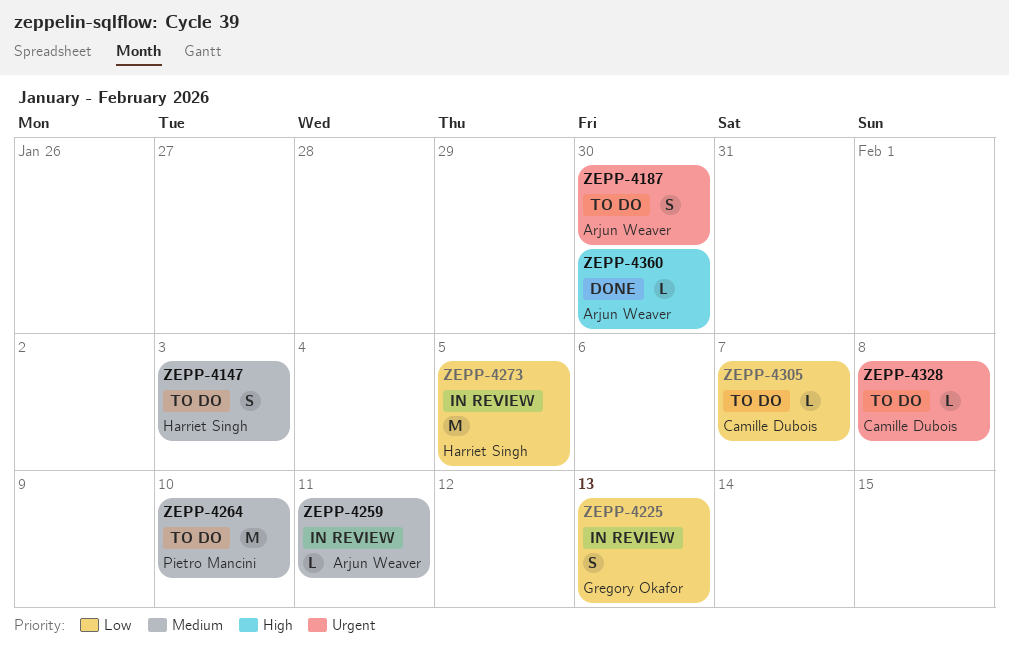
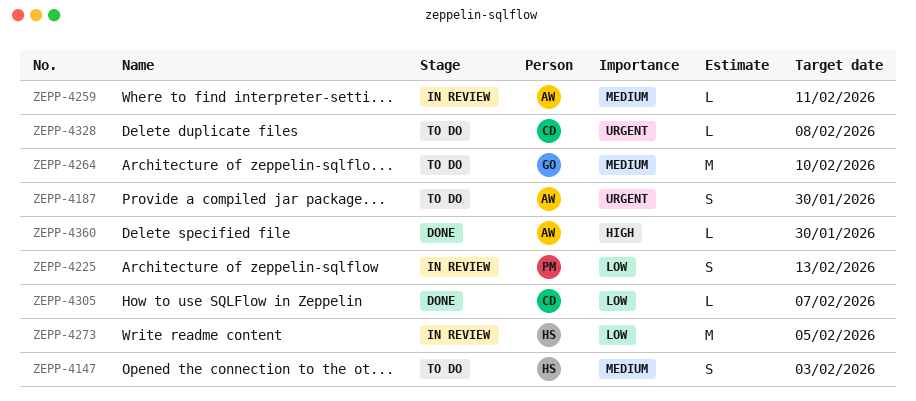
ZEPP-4225, owner: Gregory Okafor -> Pietro Mancini
ZEPP-4264, owner: Pietro Mancini -> Gregory Okafor
ZEPP-4305, status: To do -> Done

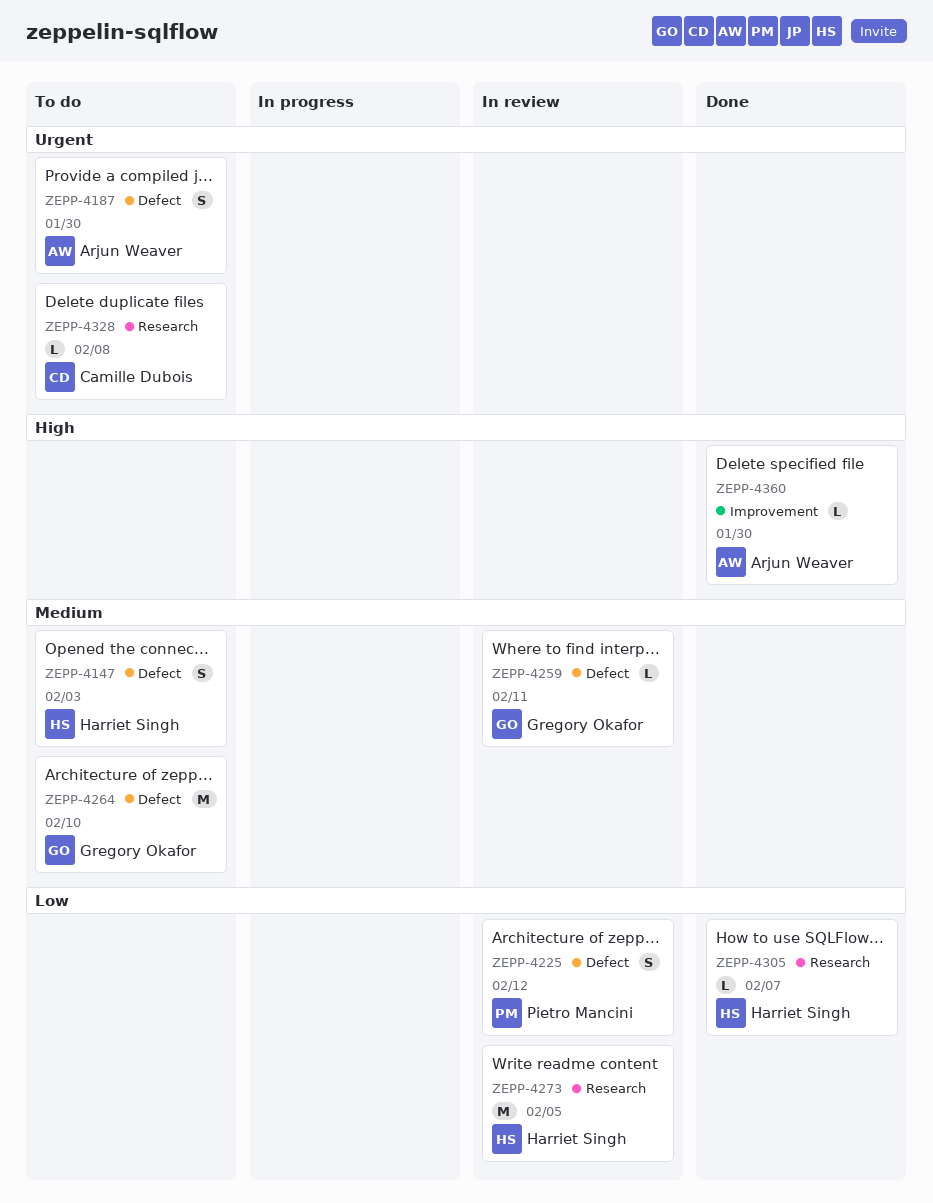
ZEPP-4225, due: Feb 13 -> Feb 12
ZEPP-4259, owner: Arjun Weaver -> Gregory Okafor
ZEPP-4305, owner: Camille Dubois -> Harriet Singh

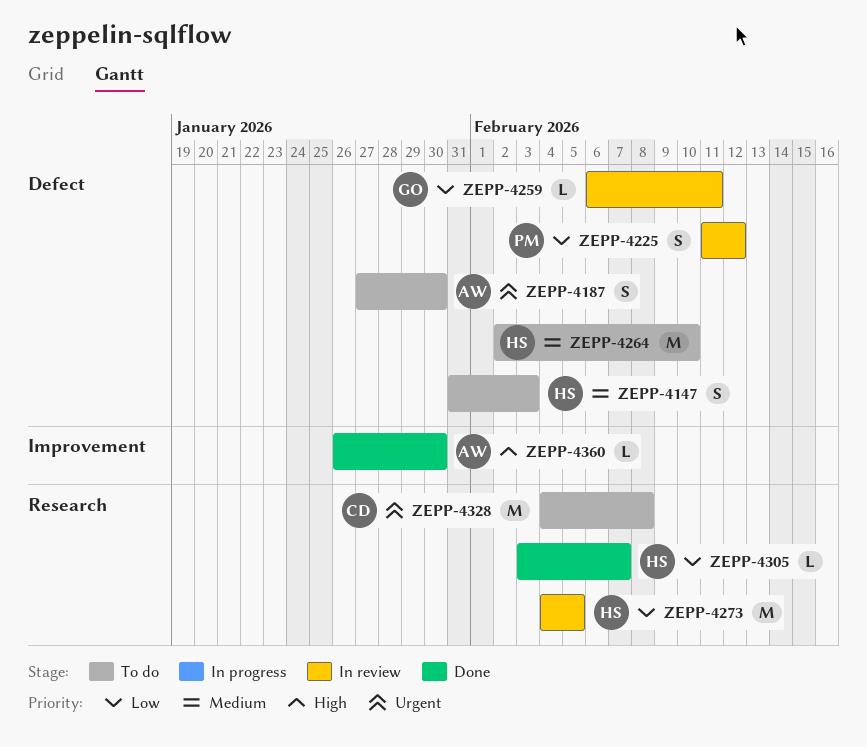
ZEPP-4259, priority: Medium -> Low
ZEPP-4264, owner: Gregory Okafor -> Harriet Singh
ZEPP-4328, estimate: L -> M

